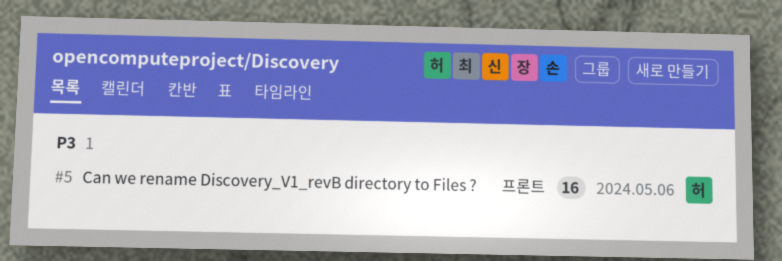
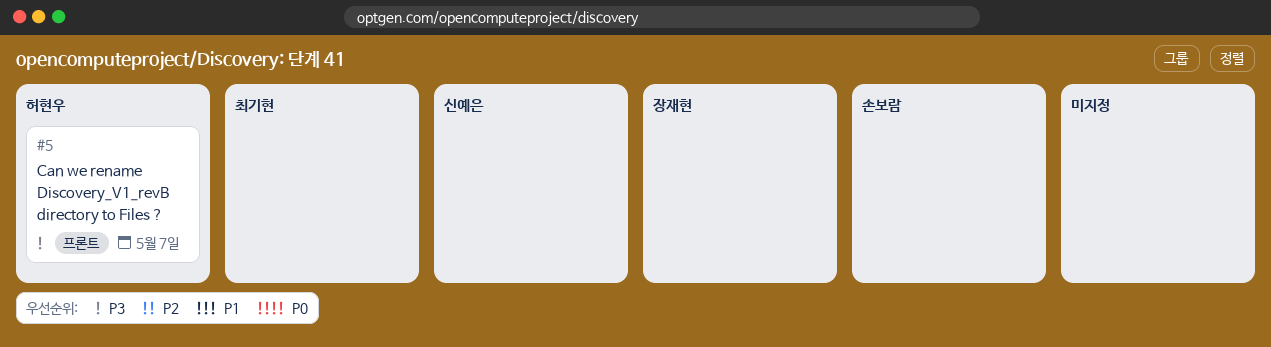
#5, due: May 6 -> May 7

